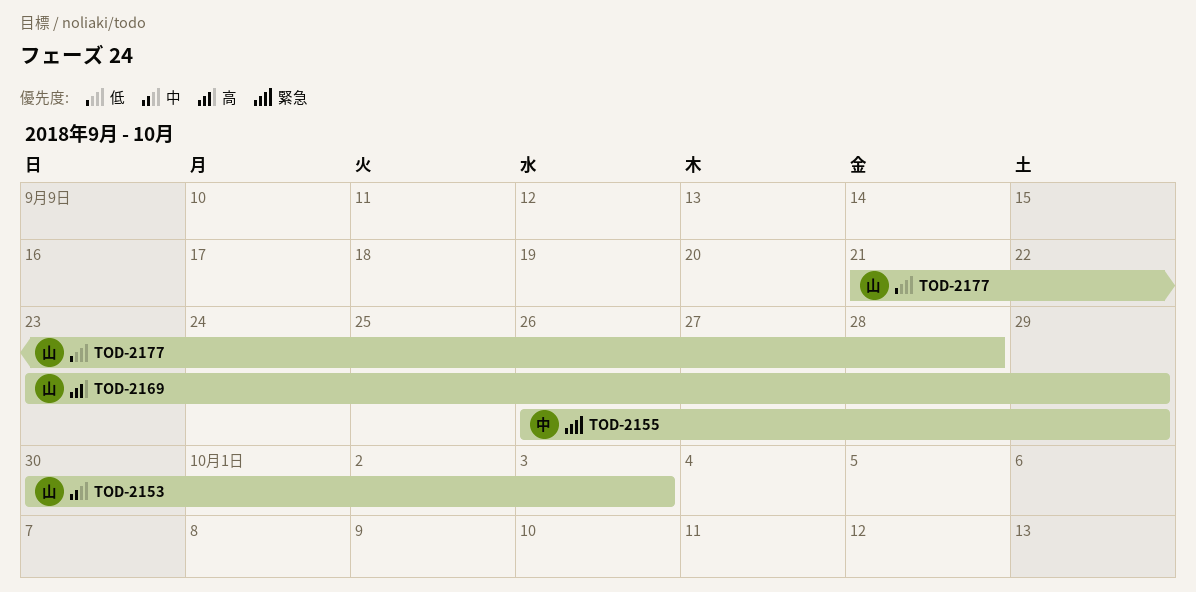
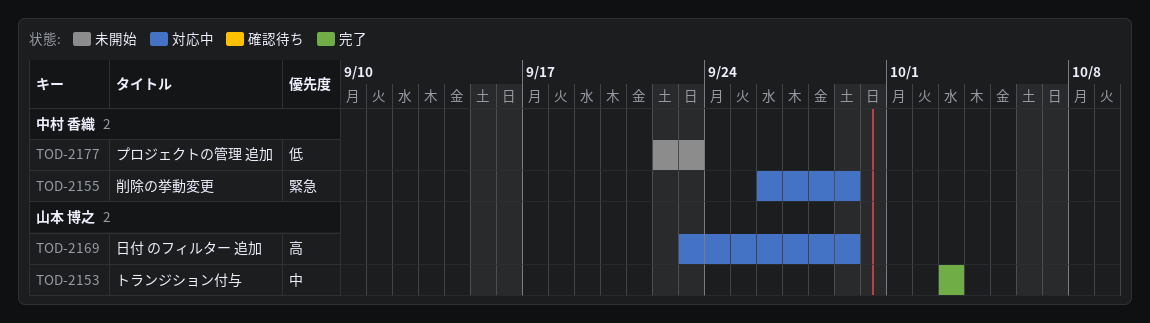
TOD-2153, start: Sep 30 -> Oct 3
TOD-2177, owner: 山本 博之 -> 中村 香織
TOD-2177, start: Sep 21 -> Sep 22
TOD-2177, due: Sep 28 -> Sep 23

